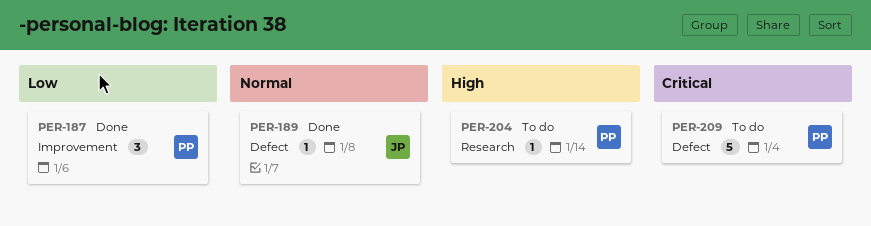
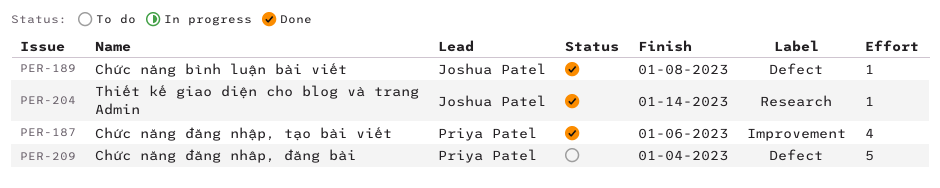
PER-187, estimate: 3 -> 4
PER-204, status: To do -> Done
PER-204, owner: Priya Patel -> Joshua Patel

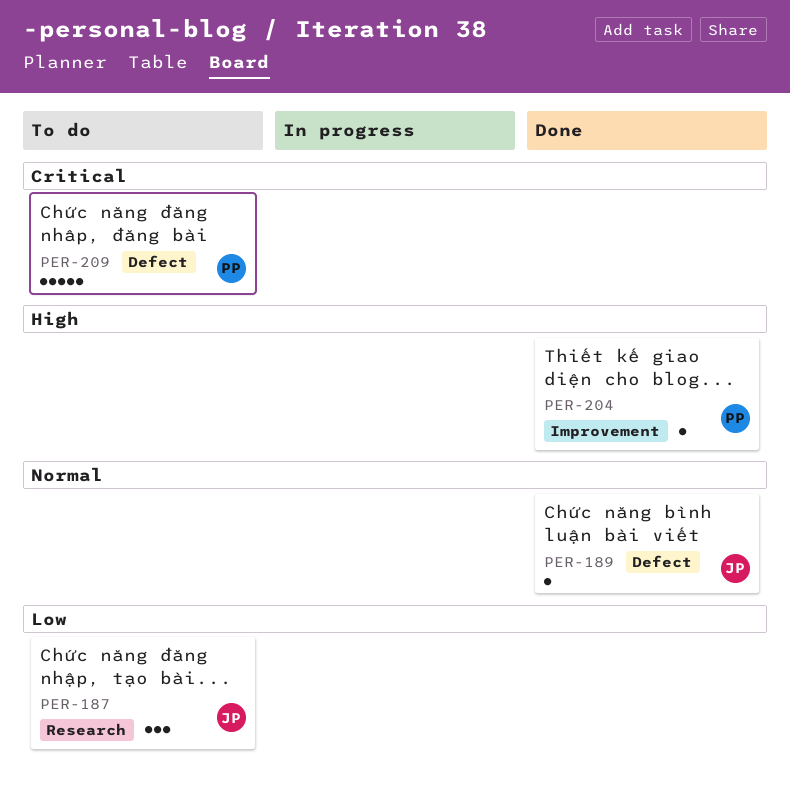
PER-187, status: Done -> To do
PER-187, owner: Priya Patel -> Joshua Patel
PER-187, label: Improvement -> Research
PER-187, estimate: 4 -> 3
PER-204, owner: Joshua Patel -> Priya Patel
PER-204, label: Research -> Improvement

